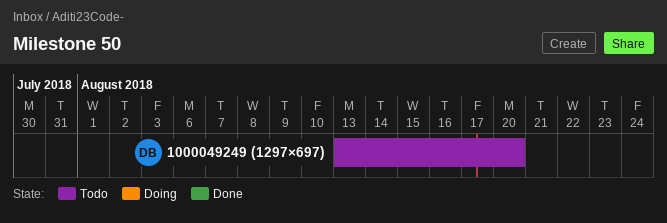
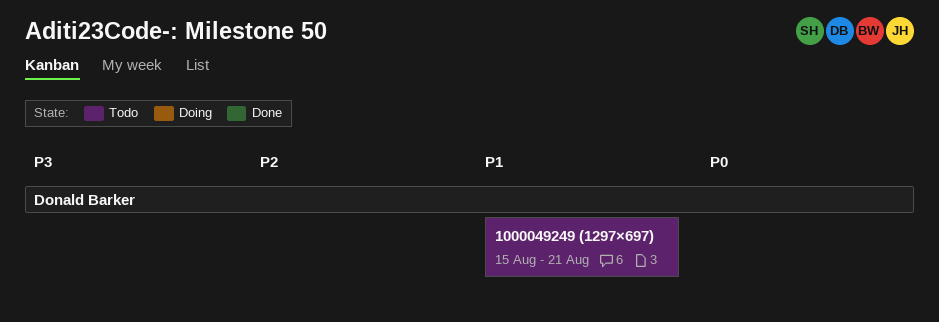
1000049249 (1297×697), start: Aug 13 -> Aug 15
1000049249 (1297×697), due: Aug 20 -> Aug 21

